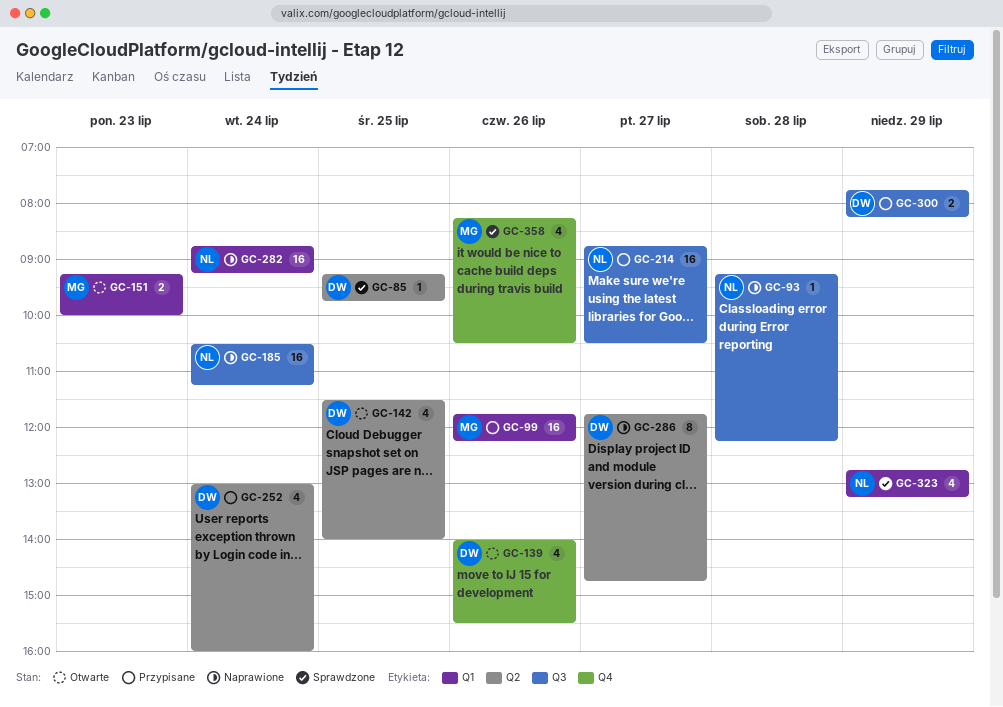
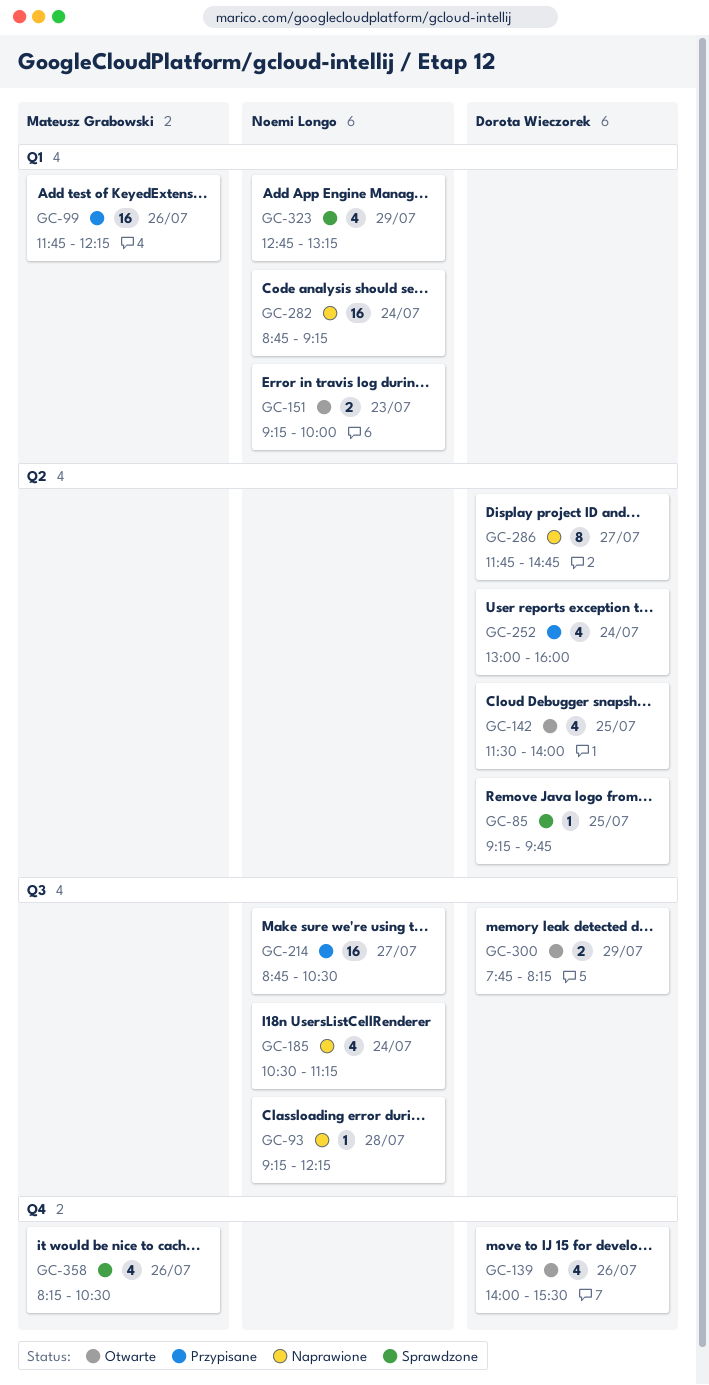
GC-151, owner: Mateusz Grabowski -> Noemi Longo
GC-185, estimate: 16 -> 4
GC-300, status: Przypisane -> Otwarte

